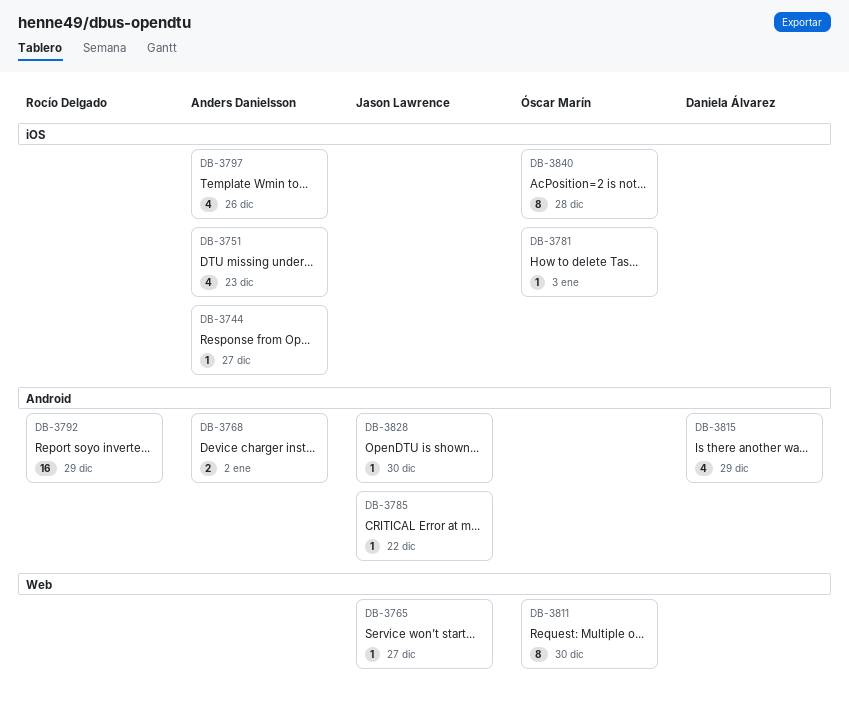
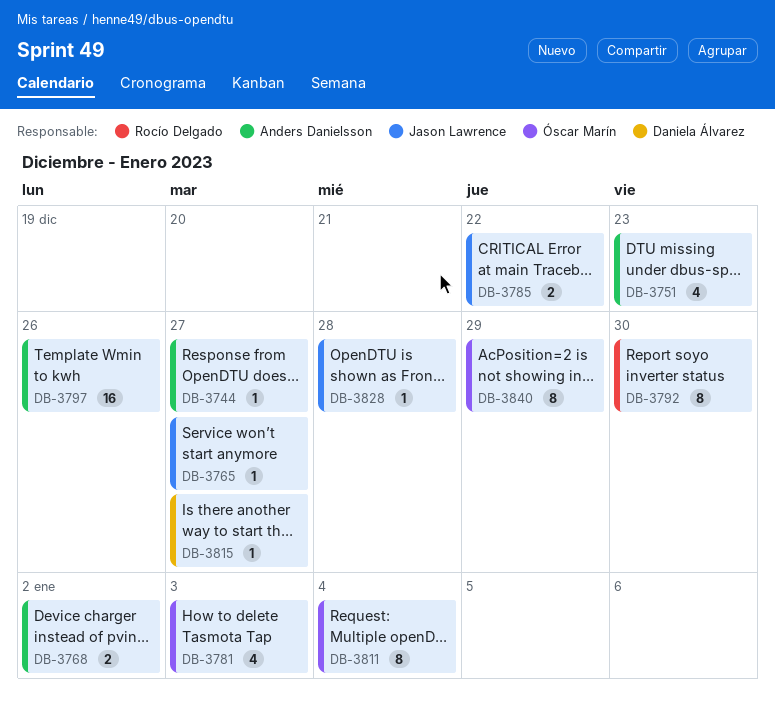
DB-3781, estimate: 1 -> 4
DB-3785, estimate: 1 -> 2
DB-3792, estimate: 16 -> 8
DB-3792, due: Dec 29 -> Dec 30
DB-3797, estimate: 4 -> 16
DB-3811, due: Dec 30 -> Jan 4
DB-3815, estimate: 4 -> 1
DB-3815, due: Dec 29 -> Dec 27
DB-3828, due: Dec 30 -> Dec 28
DB-3840, due: Dec 28 -> Dec 29

